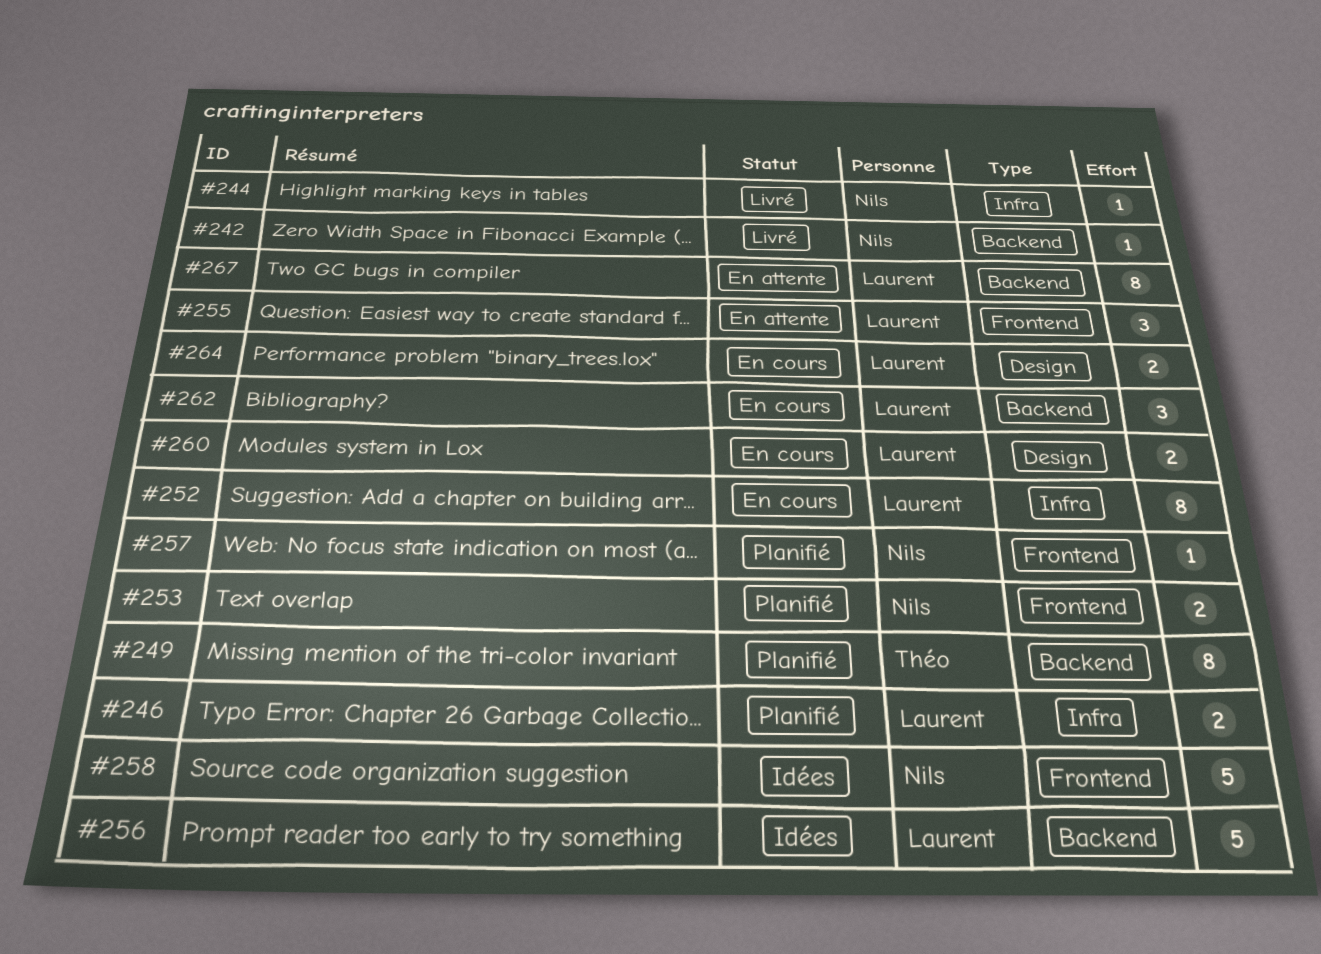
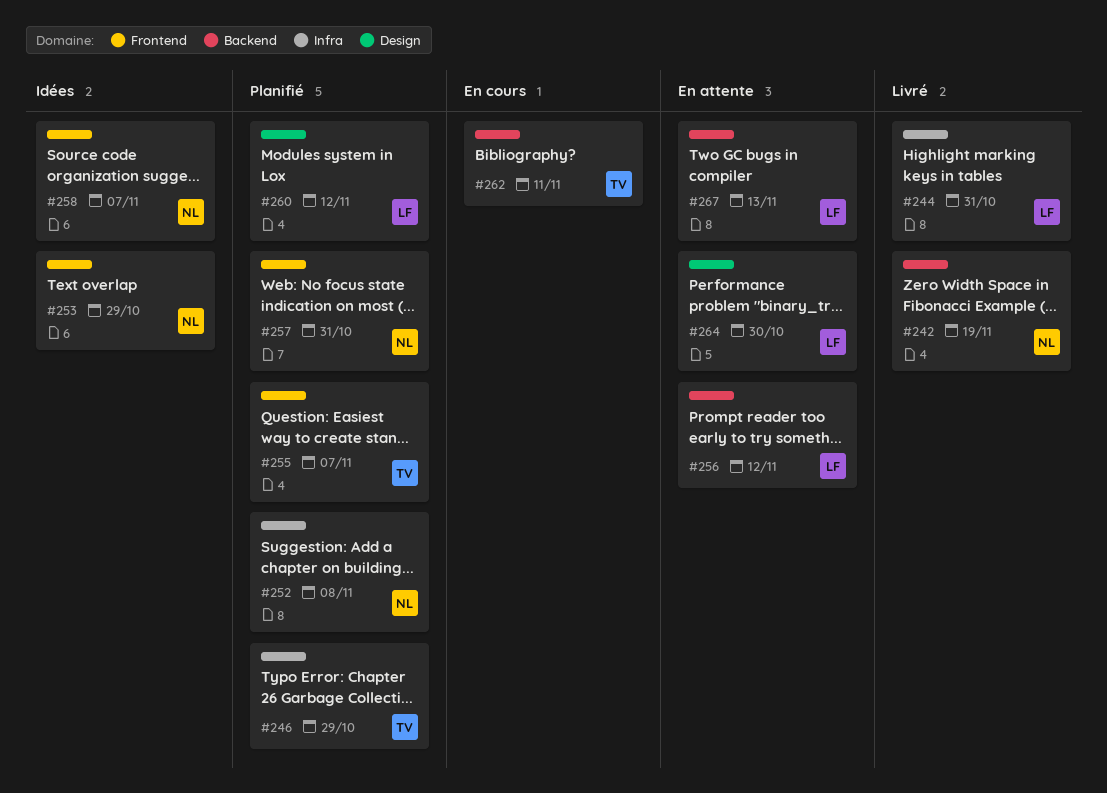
#244, owner: Nils -> Laurent
#246, owner: Laurent -> Théo
#249: present -> none
#252, status: En cours -> Planifié
#252, owner: Laurent -> Nils
#253, status: Planifié -> Idées
#255, status: En attente -> Planifié
#255, owner: Laurent -> Théo
#256, status: Idées -> En attente
#260, status: En cours -> Planifié
#262, owner: Laurent -> Théo
#264, status: En cours -> En attente

